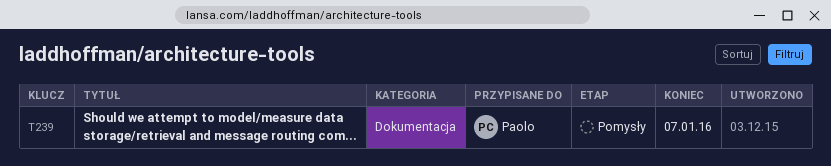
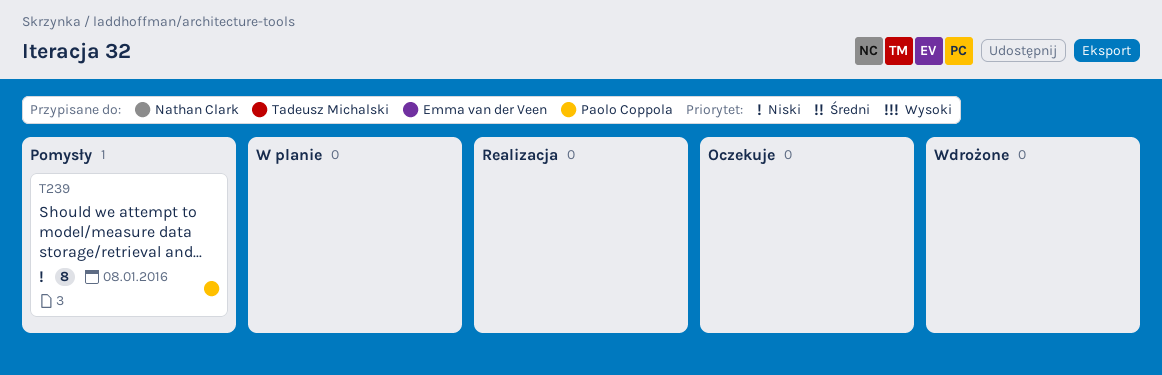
T239, due: Jan 7 -> Jan 8

